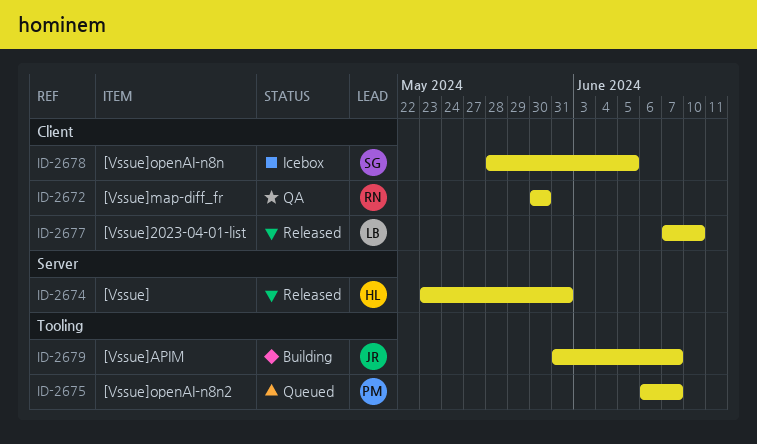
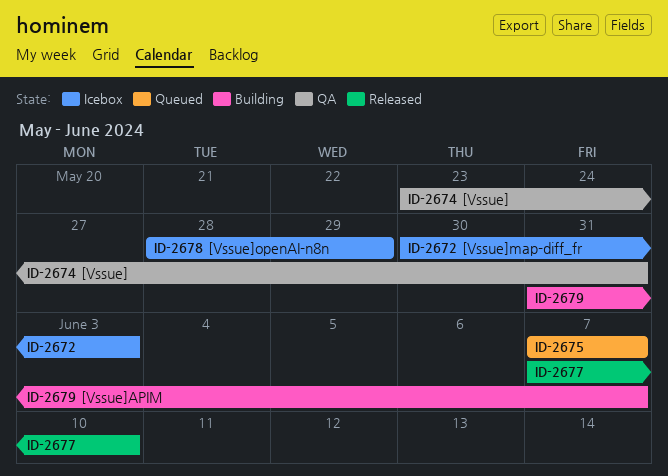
ID-2672, status: QA -> Icebox
ID-2672, due: May 30 -> Jun 3
ID-2674, status: Released -> QA
ID-2675, start: Jun 6 -> Jun 7
ID-2678, due: Jun 5 -> May 29

